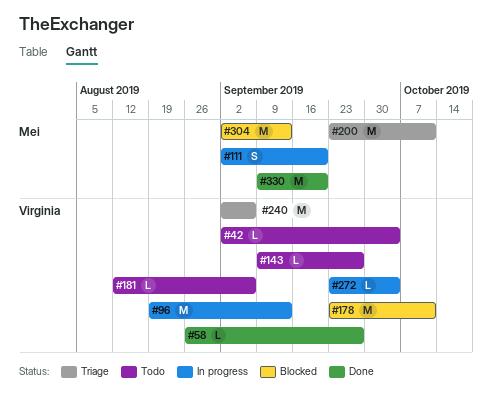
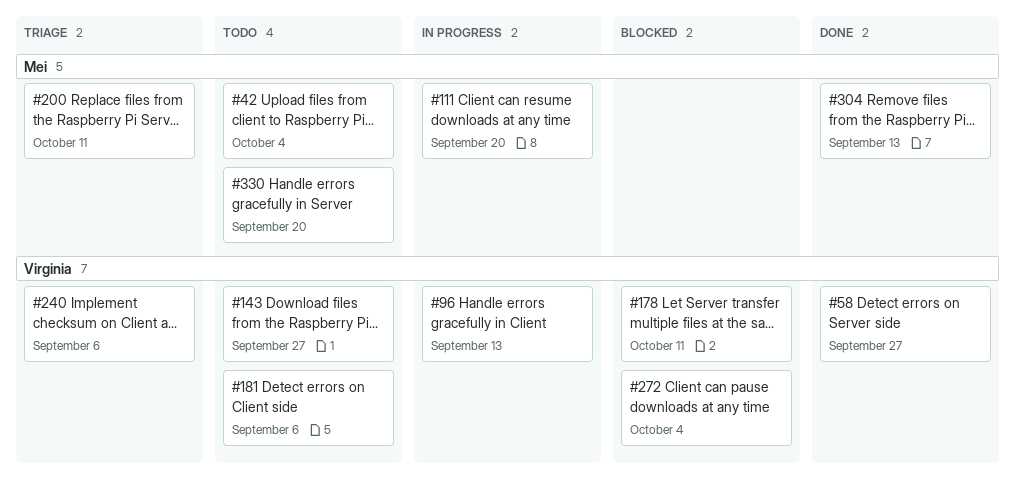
#42, owner: Virginia -> Mei
#272, status: In progress -> Blocked
#304, status: Blocked -> Done
#330, status: Done -> Todo

